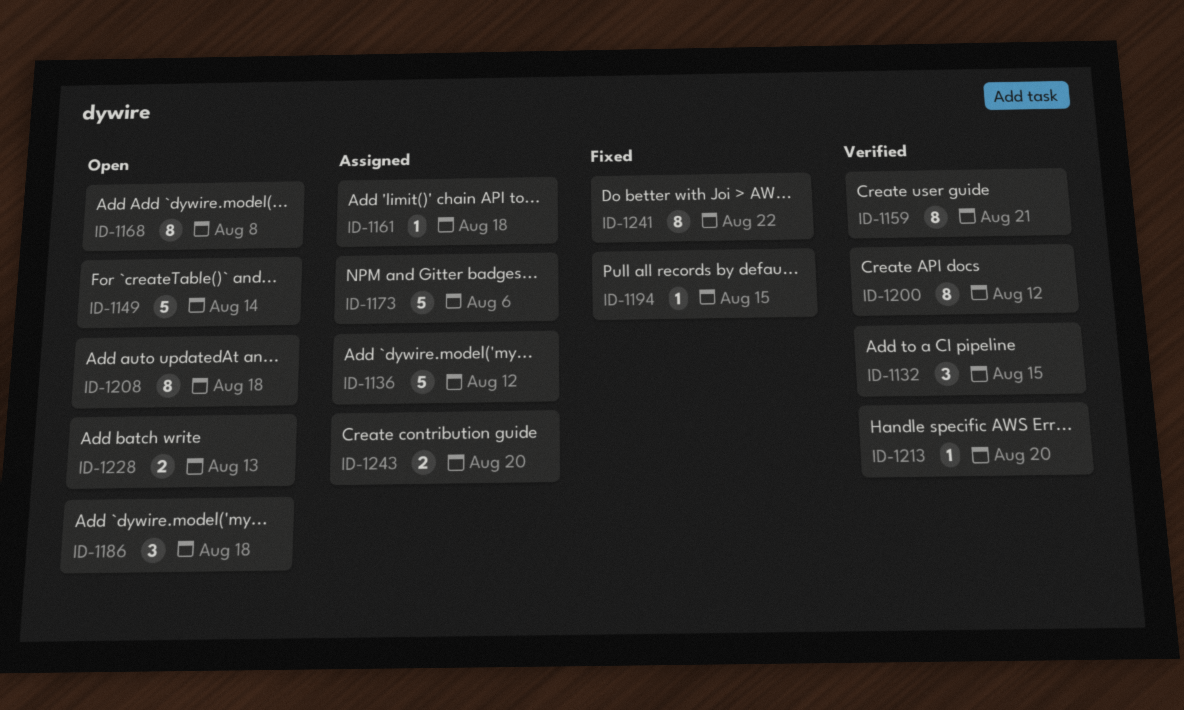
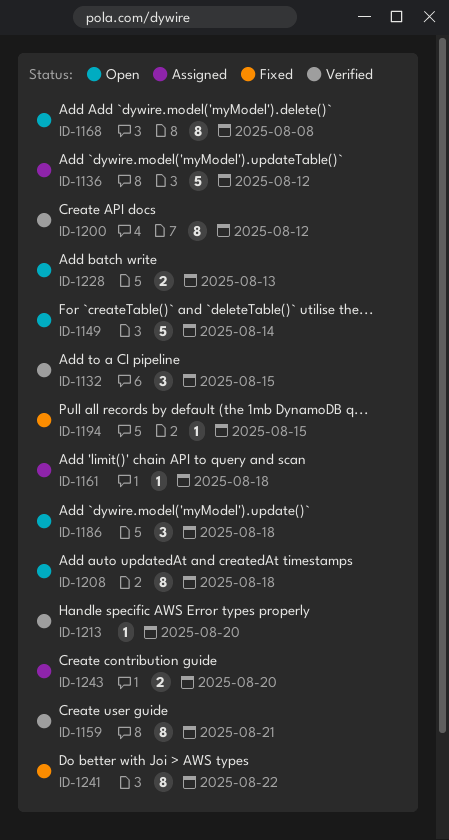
ID-1173: present -> none

